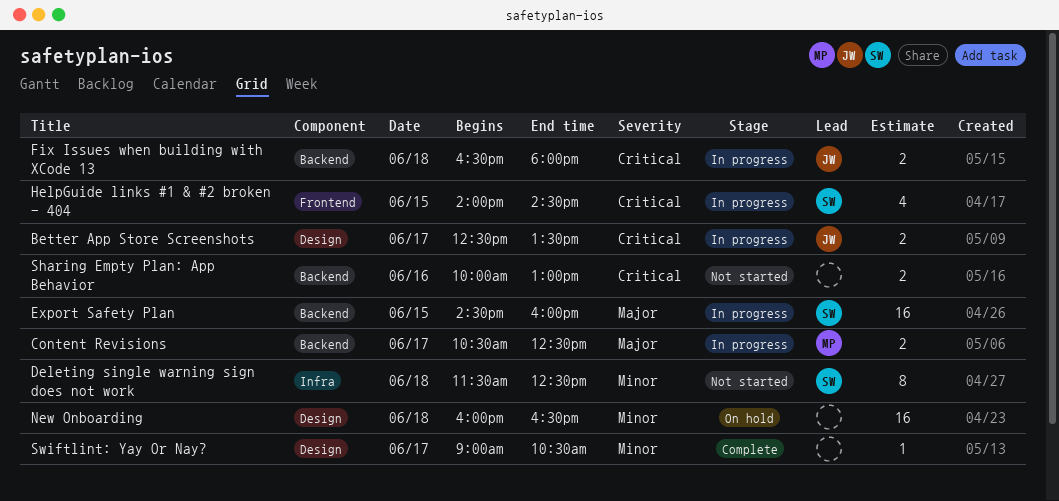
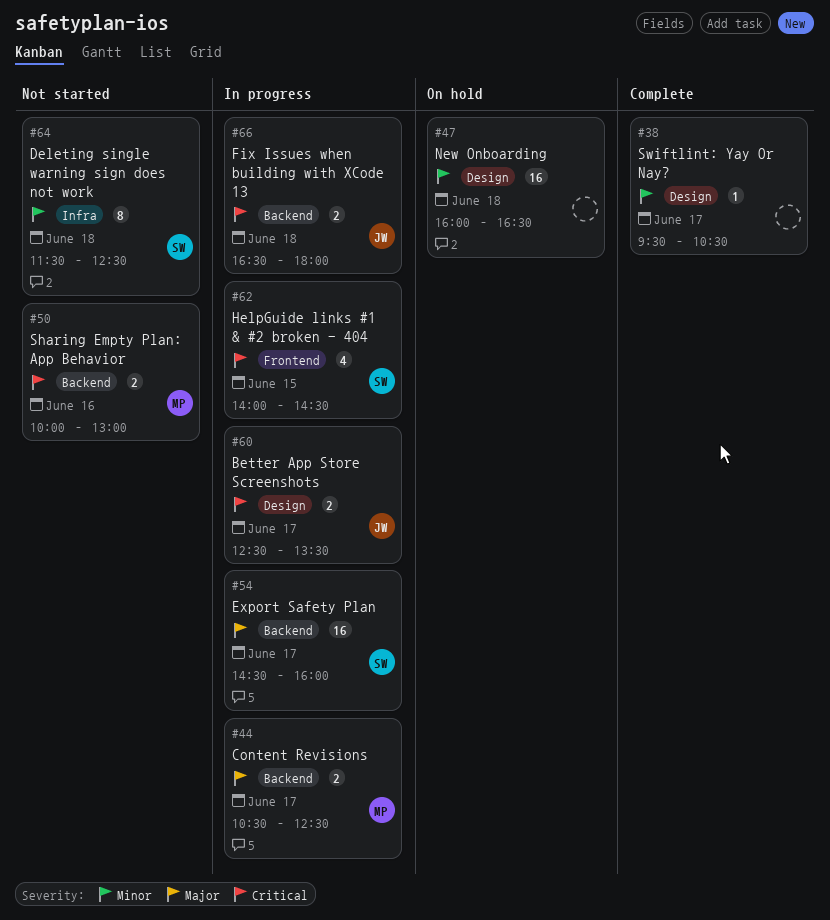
Export Safety Plan, day: Jun 15 -> Jun 17
Sharing Empty Plan: App Behavior, owner: none -> MP
Swiftlint: Yay Or Nay?, begins: 09:00 -> 09:30

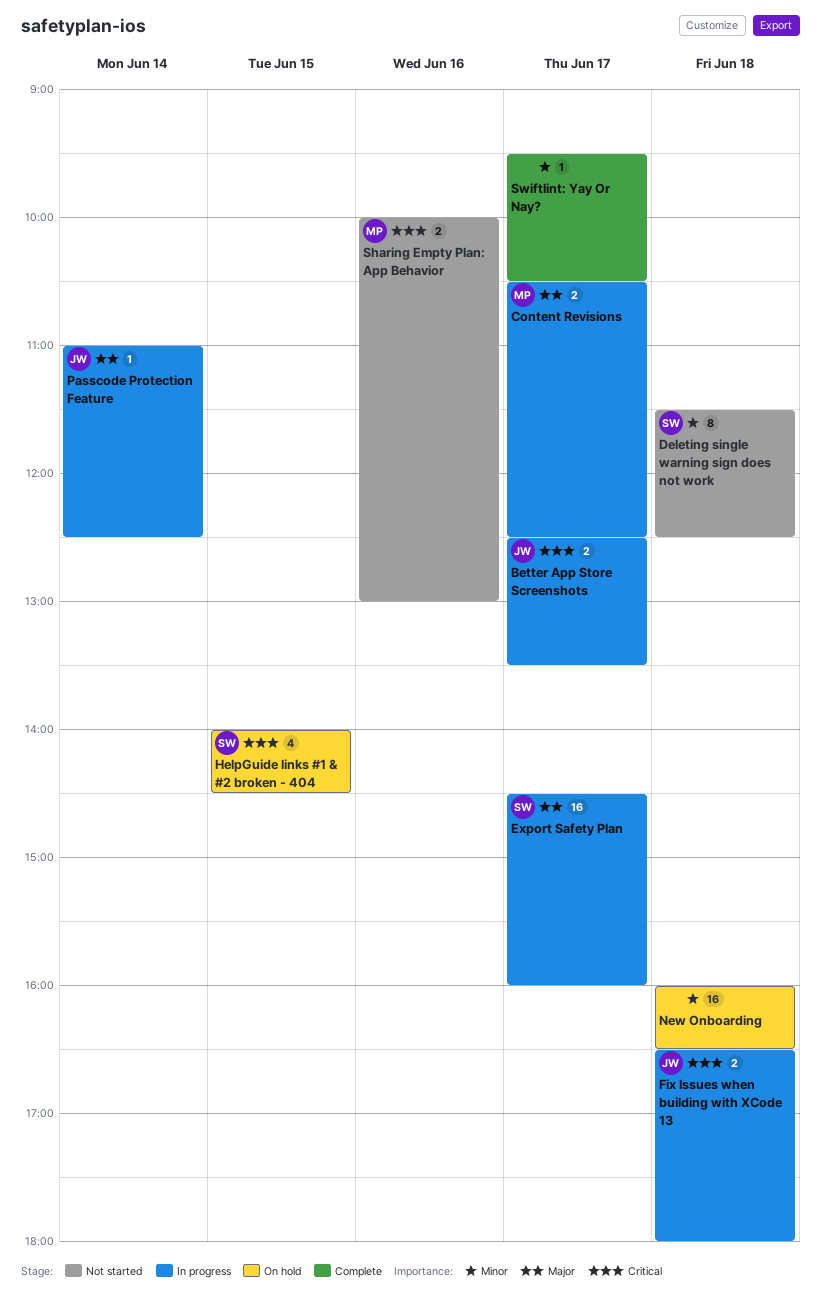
HelpGuide links #1 & #2 broken - 404, status: In progress -> On hold
Passcode Protection Feature: none -> present

